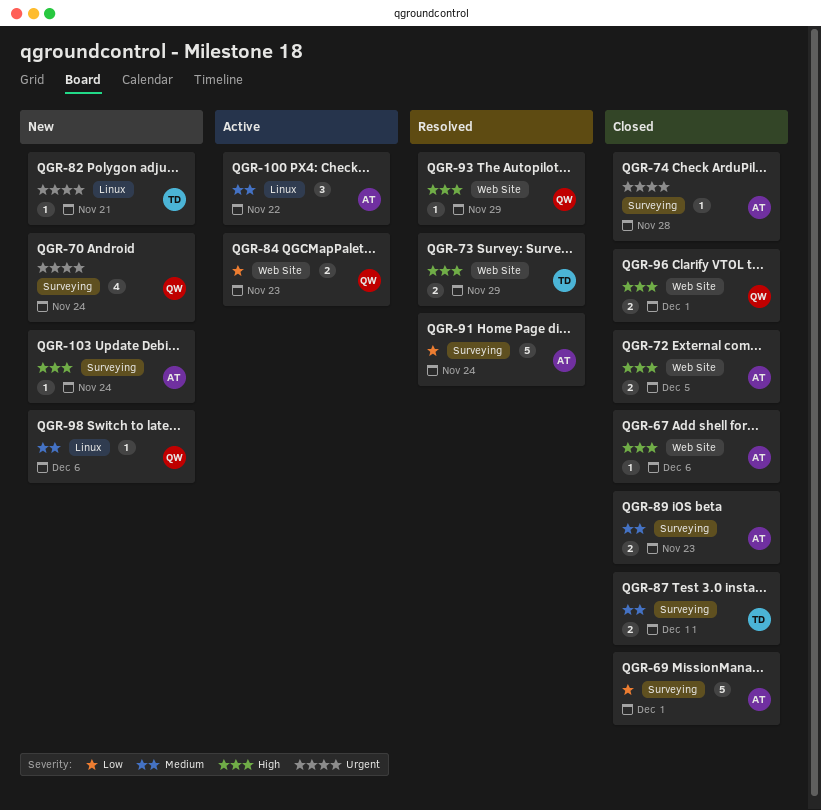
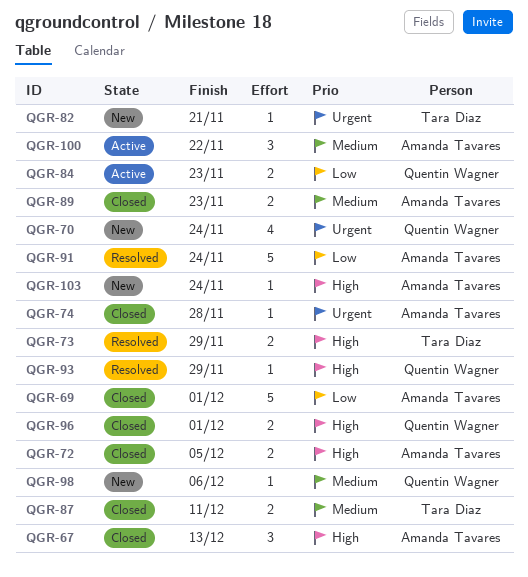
QGR-67, estimate: 1 -> 3
QGR-67, due: Dec 6 -> Dec 13

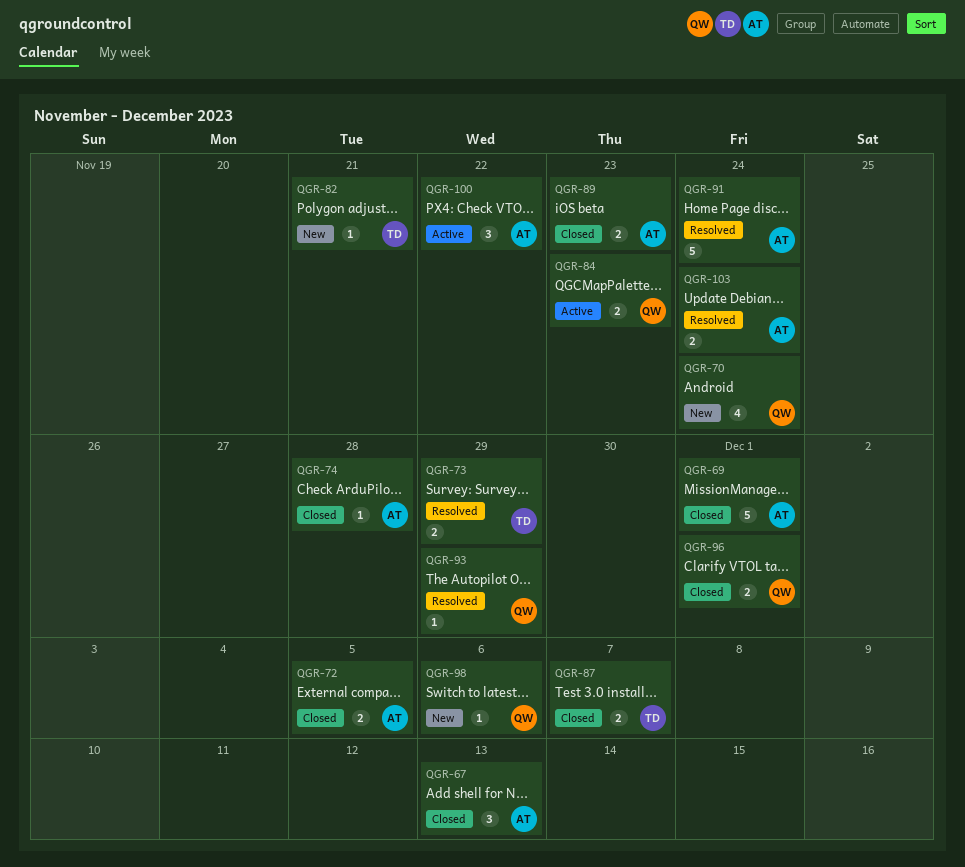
QGR-87, due: Dec 11 -> Dec 7
QGR-103, status: New -> Resolved
QGR-103, estimate: 1 -> 2

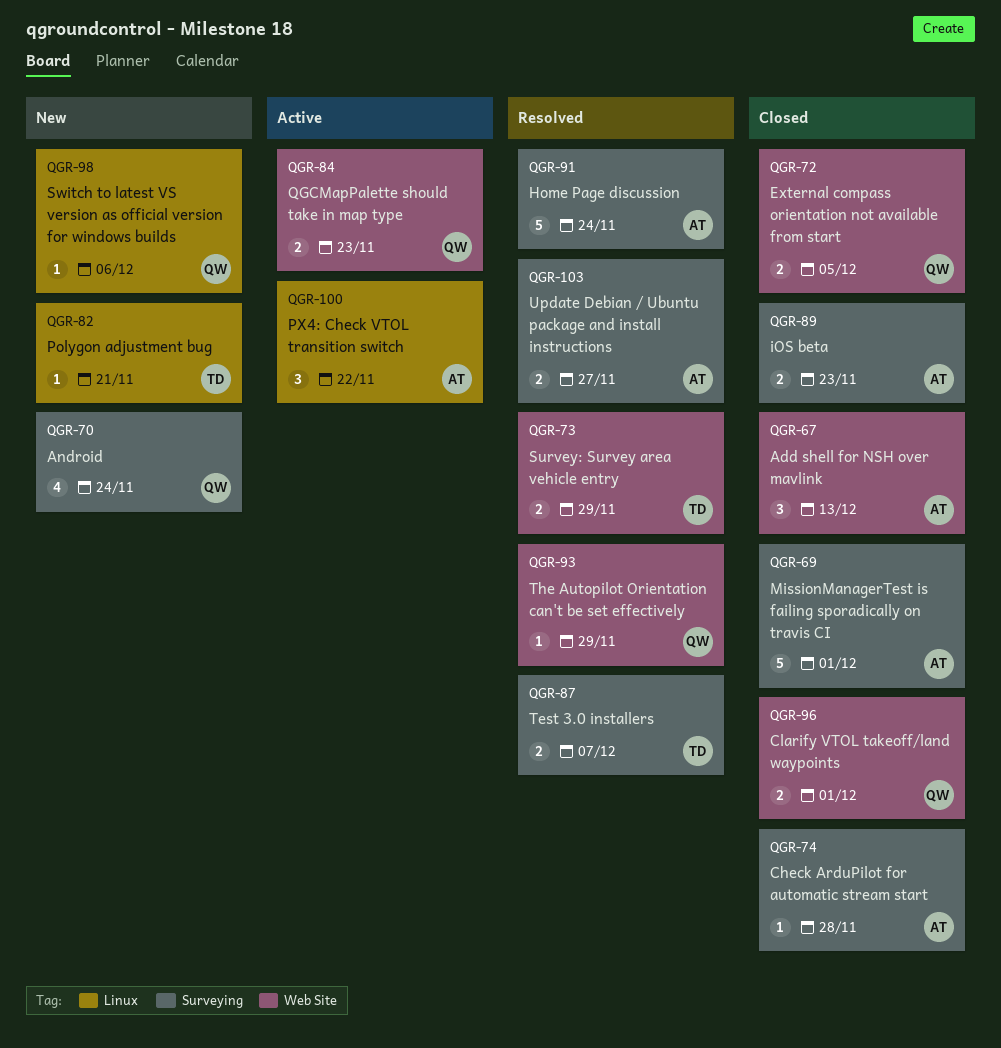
QGR-72, owner: AT -> QW
QGR-87, status: Closed -> Resolved
QGR-103, due: Nov 24 -> Nov 27

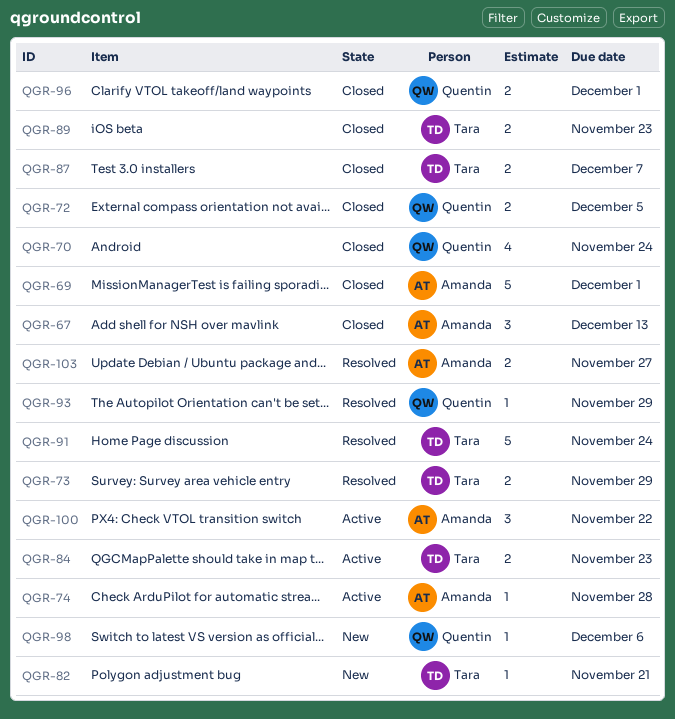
QGR-70, status: New -> Closed
QGR-74, status: Closed -> Active
QGR-84, owner: Quentin -> Tara
QGR-87, status: Resolved -> Closed
QGR-89, owner: Amanda -> Tara
QGR-91, owner: Amanda -> Tara

